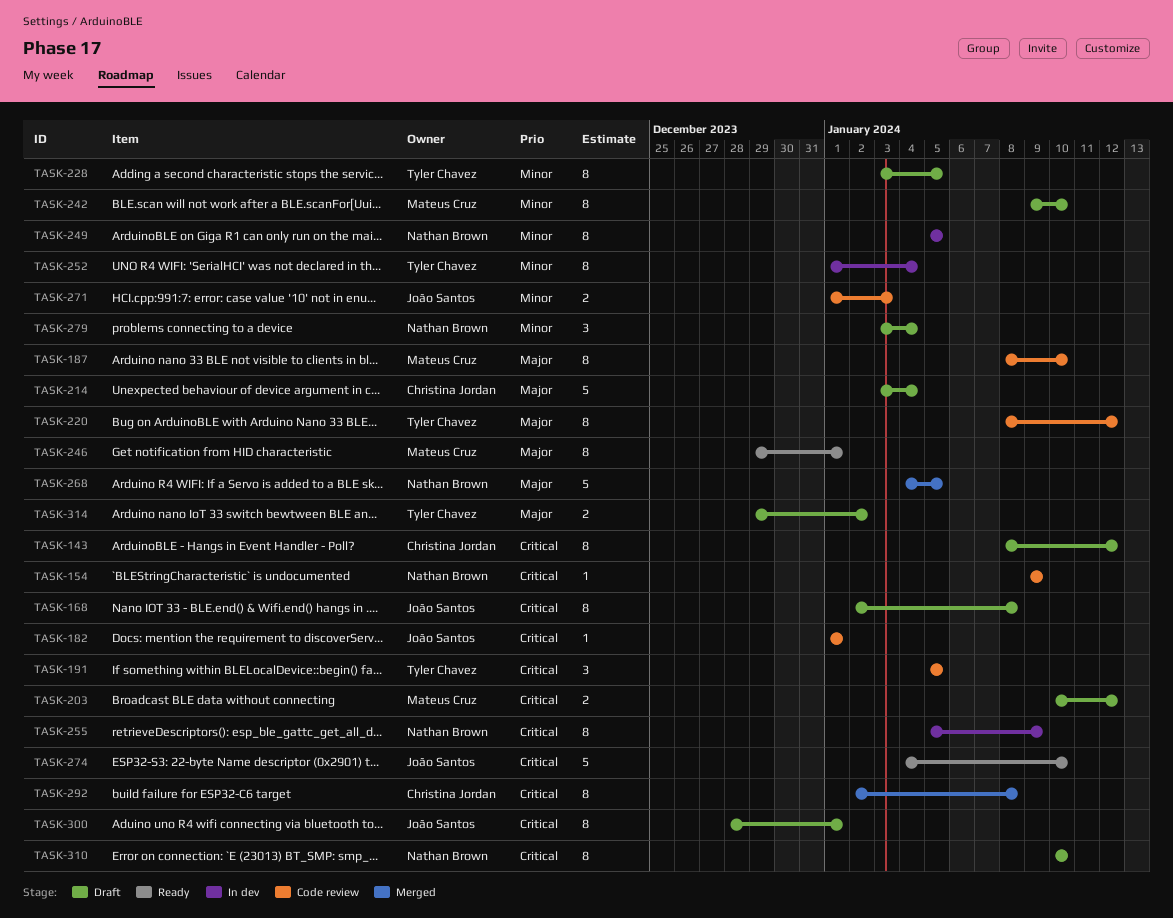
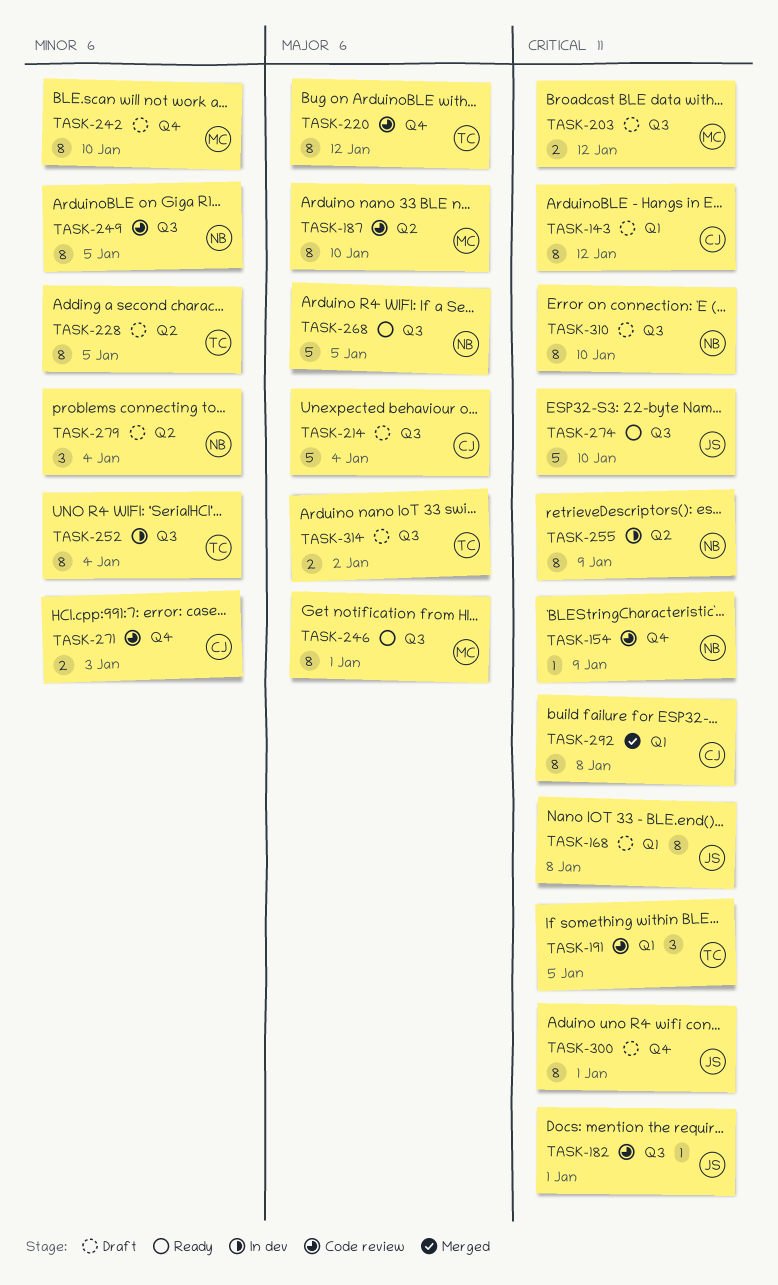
TASK-249, status: In dev -> Code review
TASK-268, status: Merged -> Ready
TASK-271, owner: João Santos -> Christina Jordan

